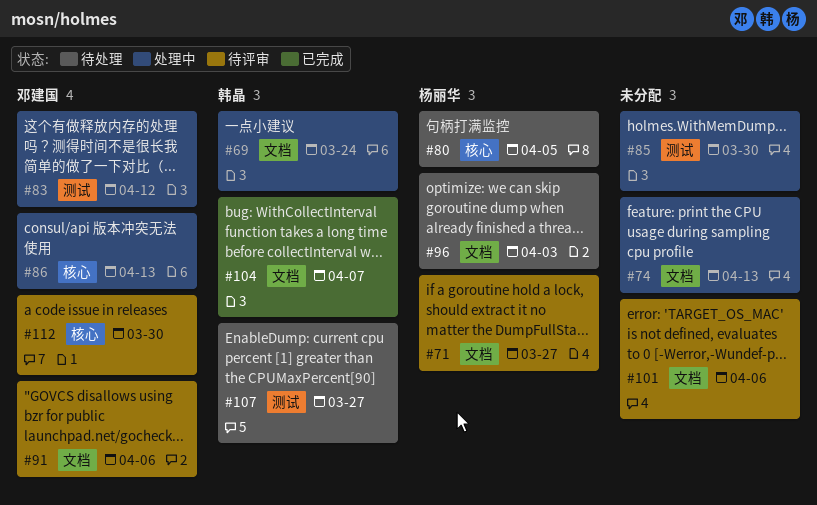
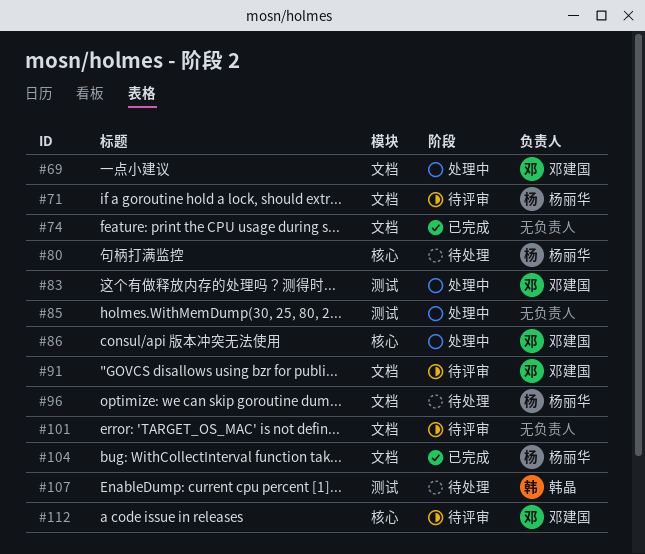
#69, owner: 韩晶 -> 邓建国
#74, status: 处理中 -> 已完成
#104, owner: 韩晶 -> 杨丽华

